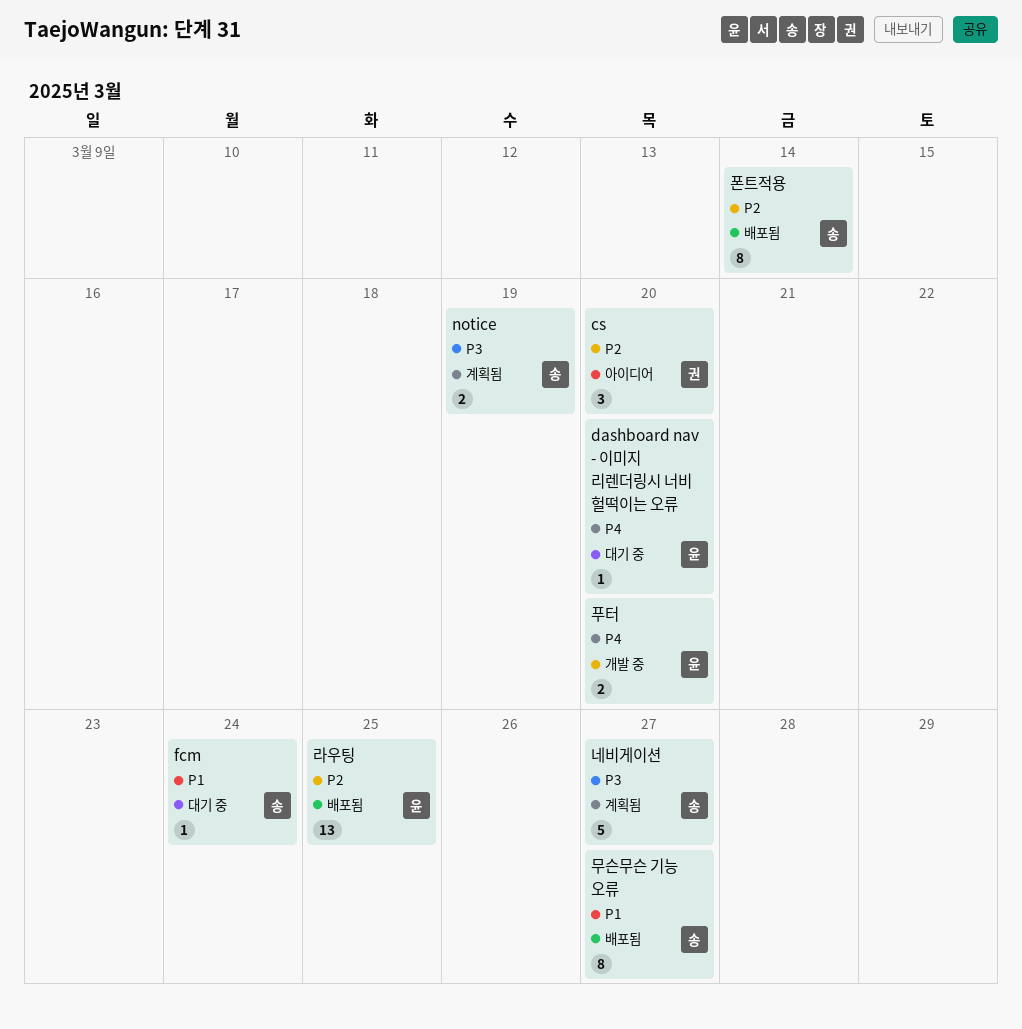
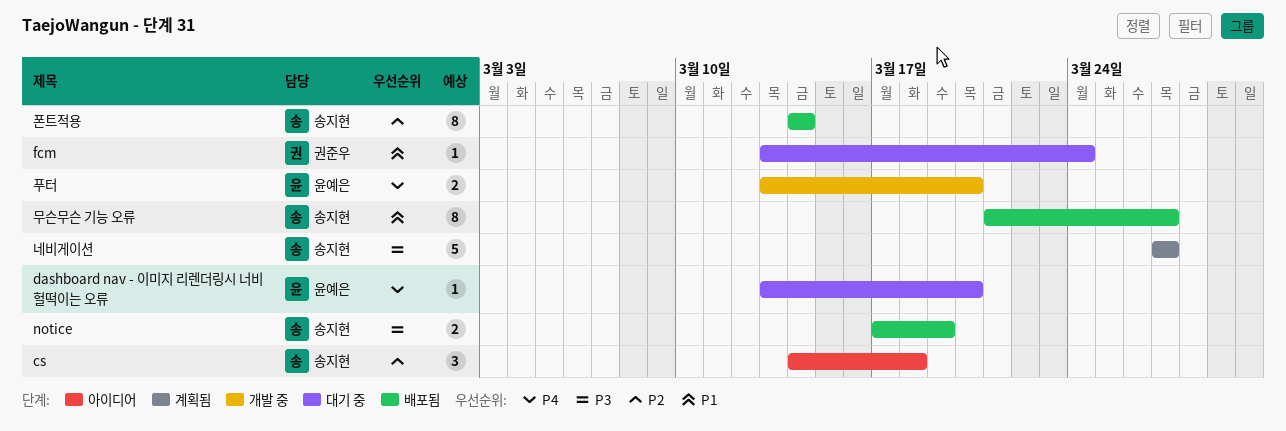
cs, owner: 권준우 -> 송지현
cs, due: Mar 20 -> Mar 18
fcm, owner: 송지현 -> 권준우
notice, status: 계획됨 -> 배포됨
라우팅: present -> none

